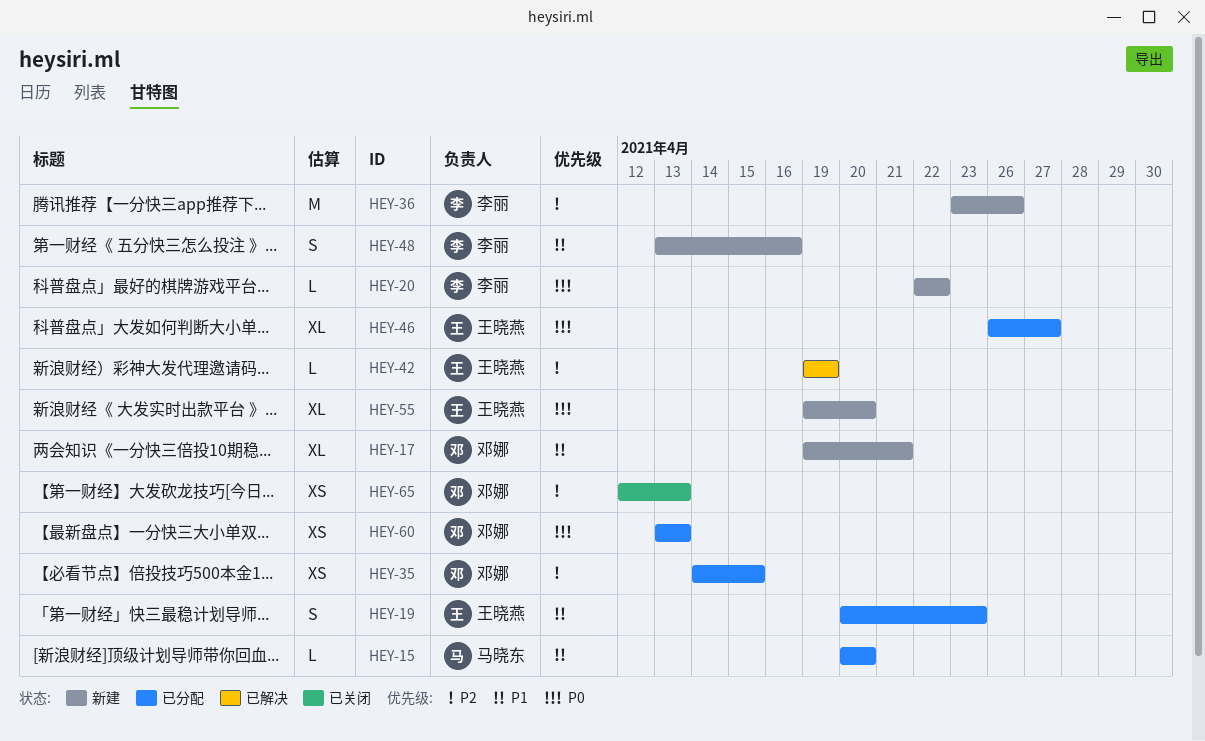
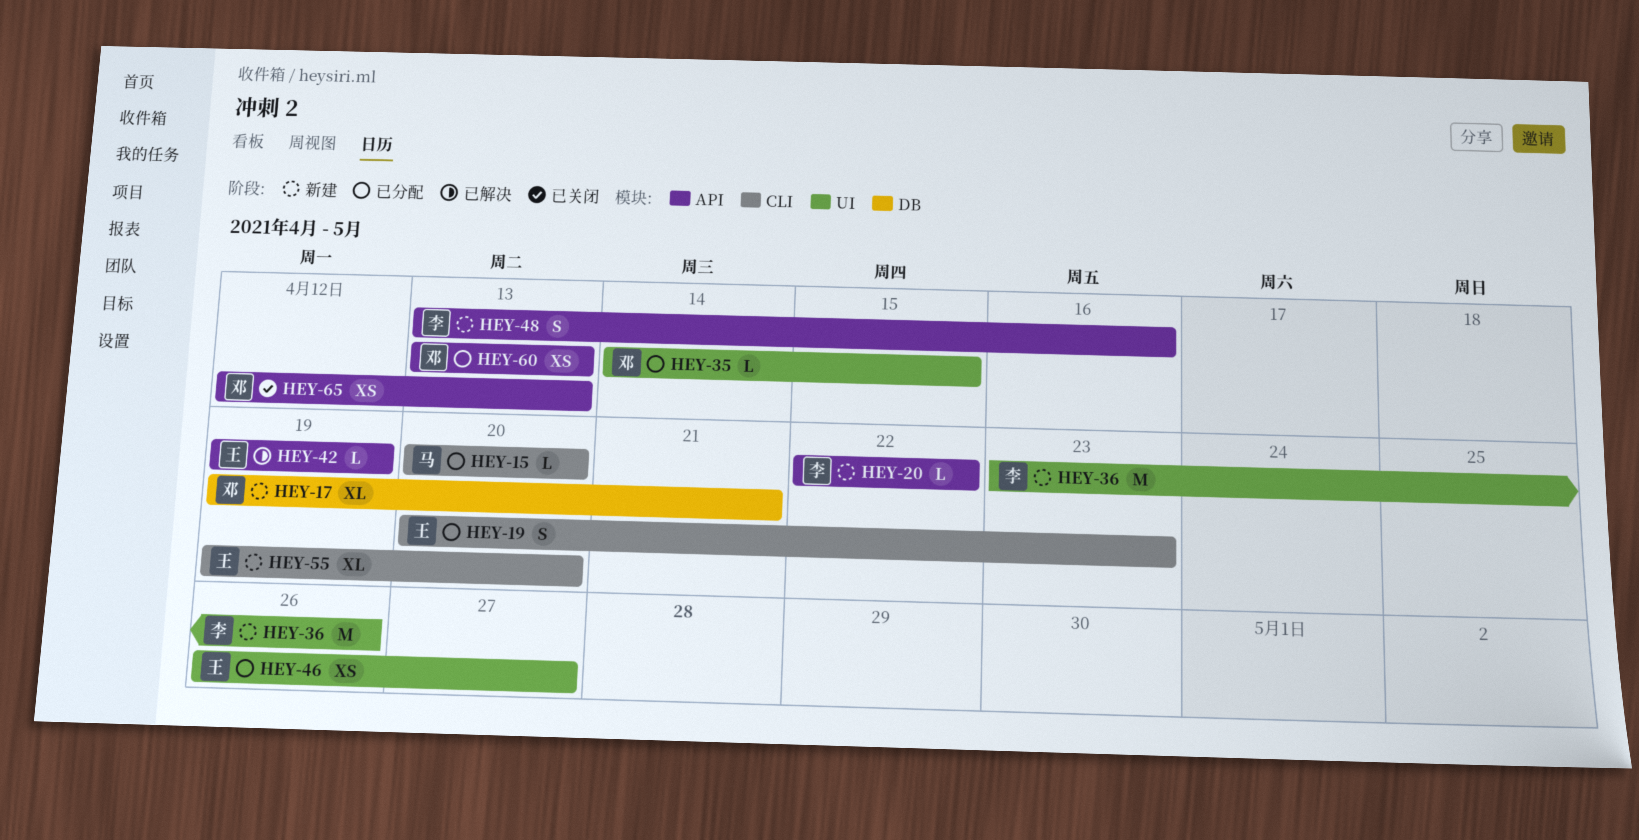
HEY-35, estimate: XS -> L
HEY-46, estimate: XL -> XS

